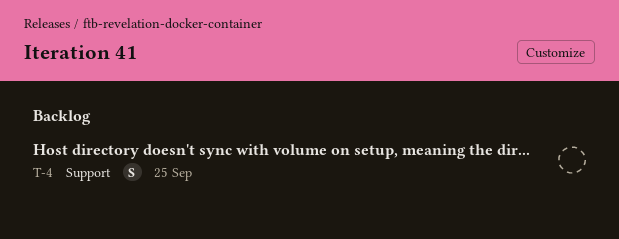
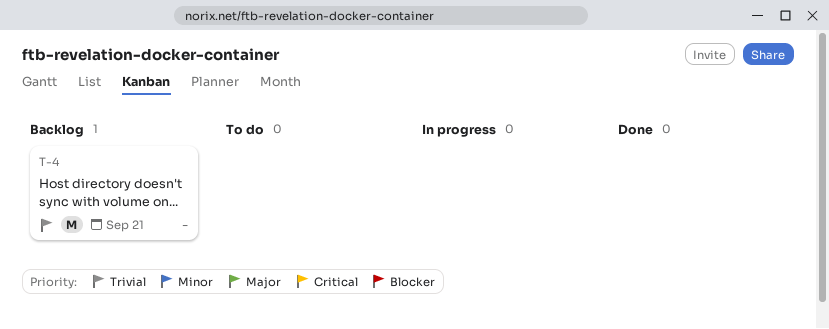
T-4, estimate: S -> M
T-4, due: Sep 25 -> Sep 21

